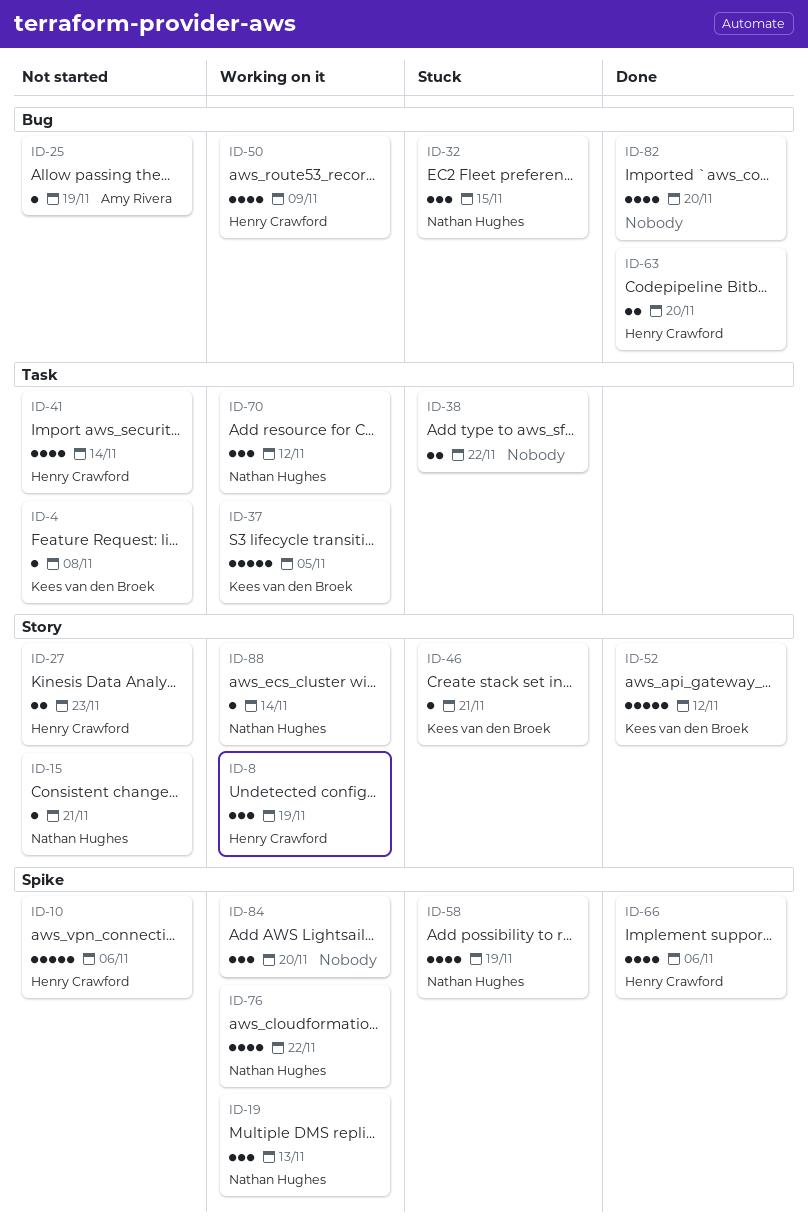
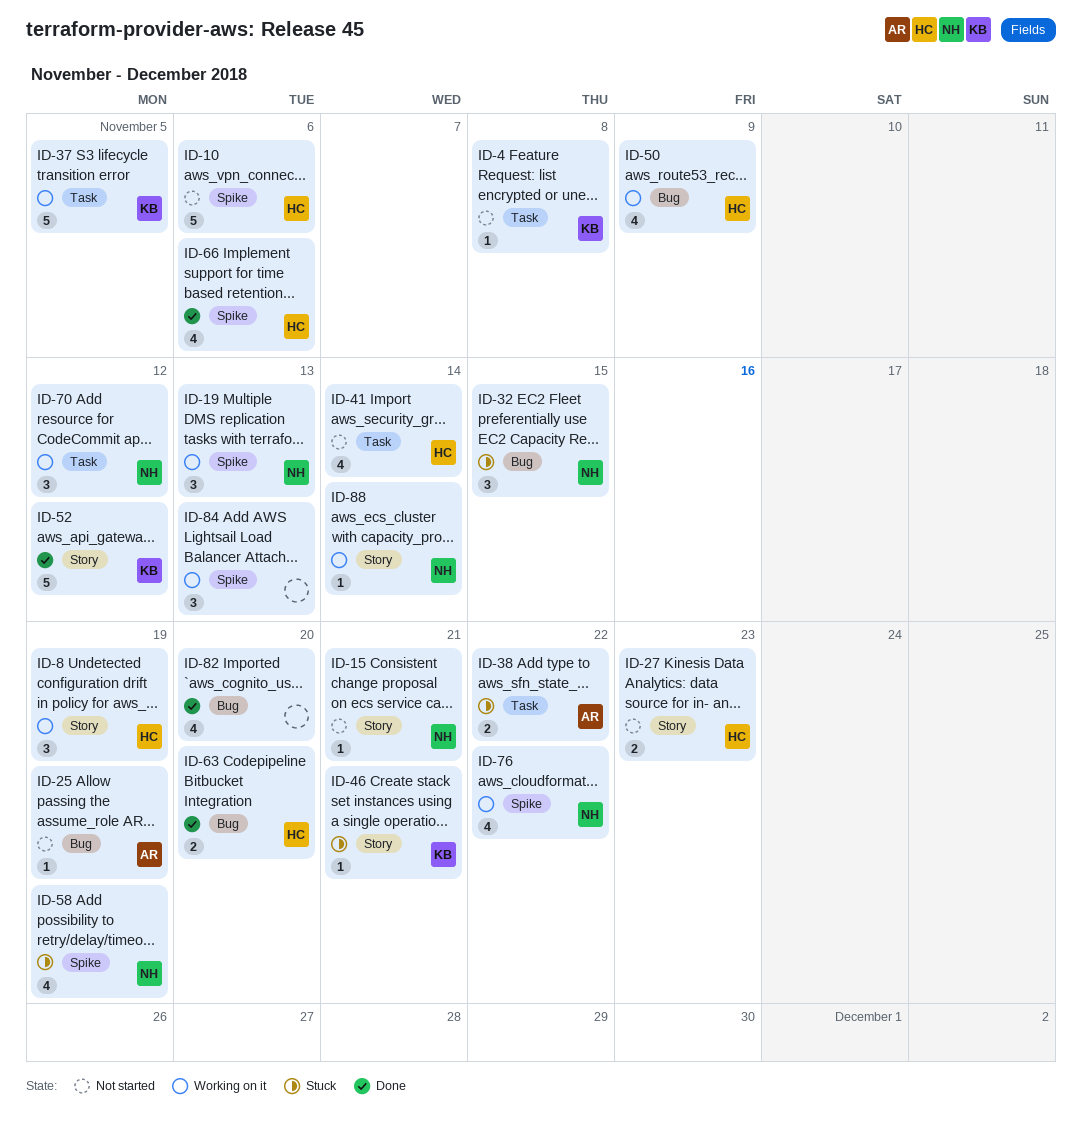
ID-38, owner: none -> Amy Rivera
ID-84, due: Nov 20 -> Nov 13

